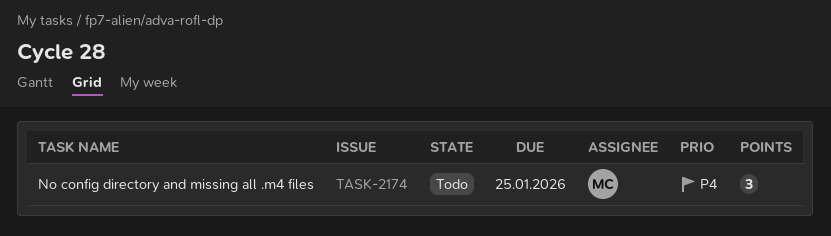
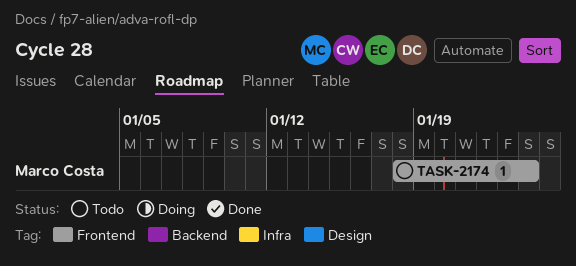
TASK-2174, estimate: 3 -> 1
TASK-2174, due: Jan 25 -> Jan 24

